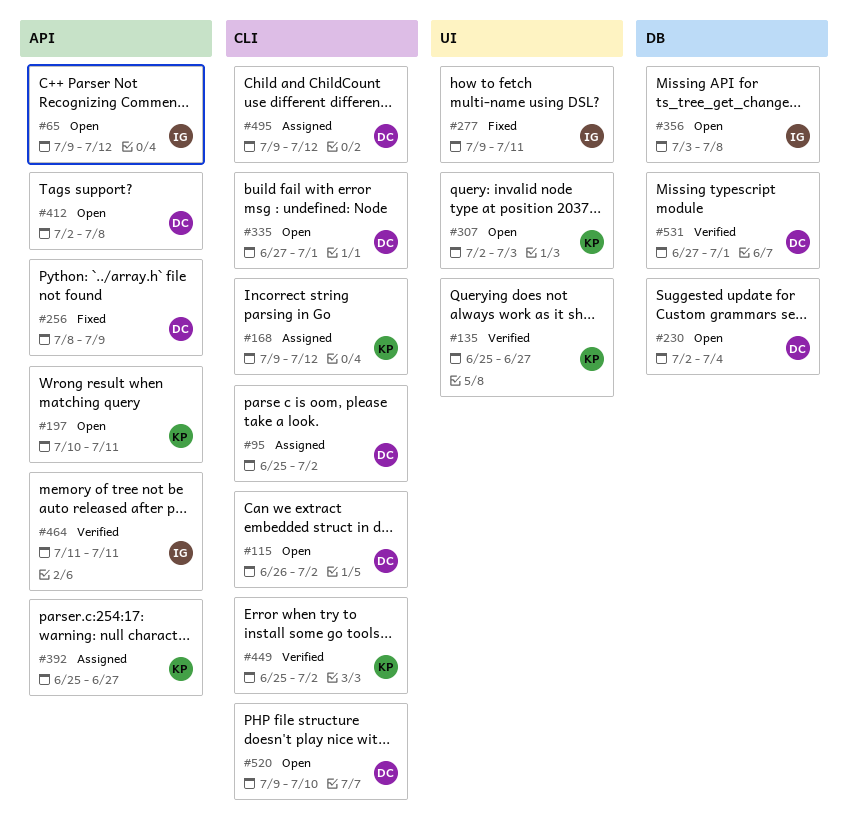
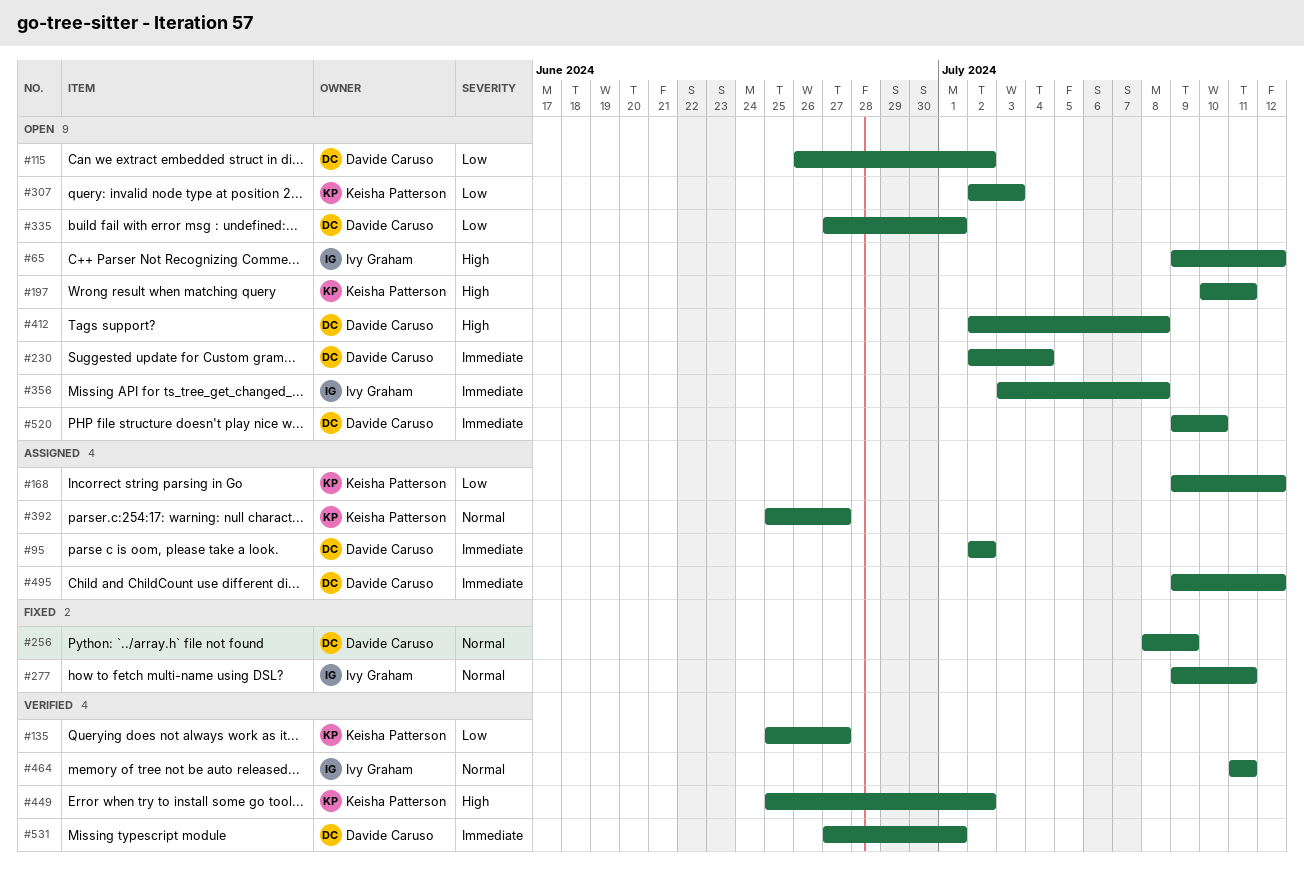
#95, start: Jun 25 -> Jul 2

